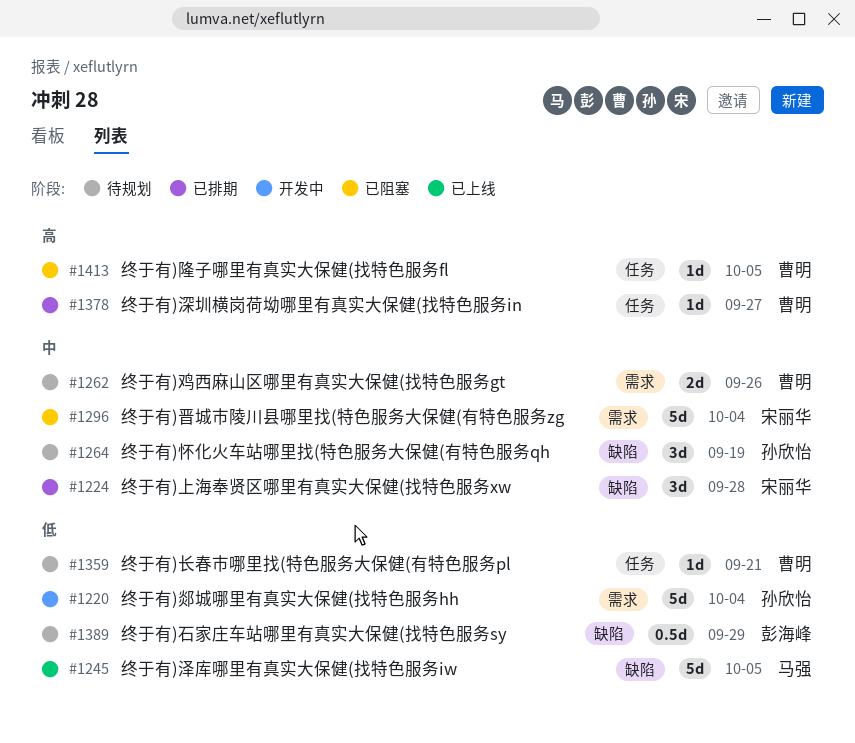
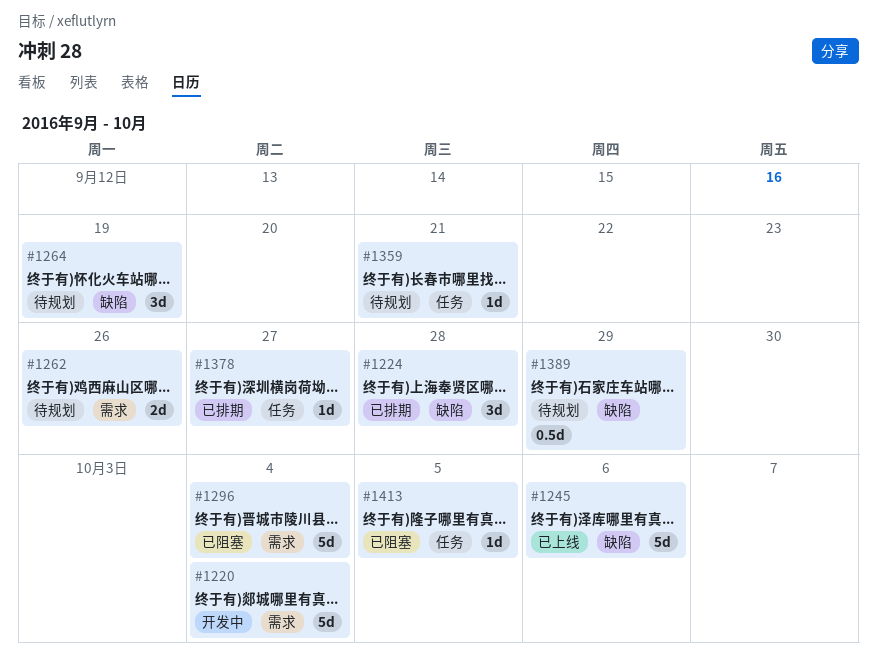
#1245, due: Oct 5 -> Oct 6

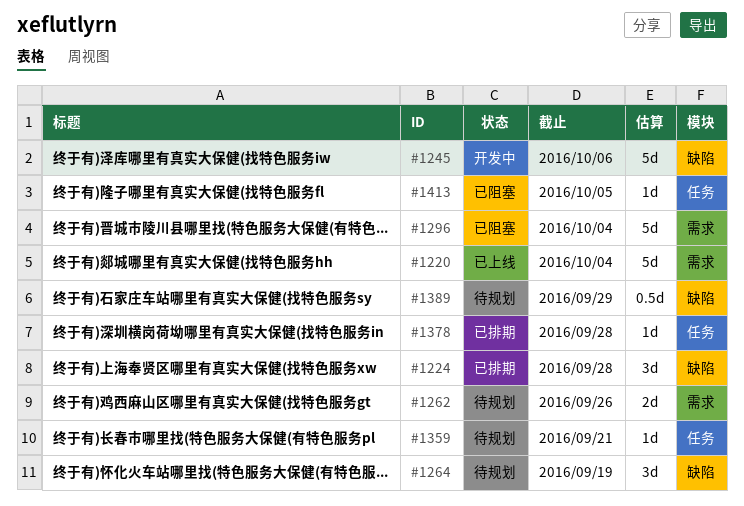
#1220, status: 开发中 -> 已上线
#1245, status: 已上线 -> 开发中
#1378, due: Sep 27 -> Sep 28

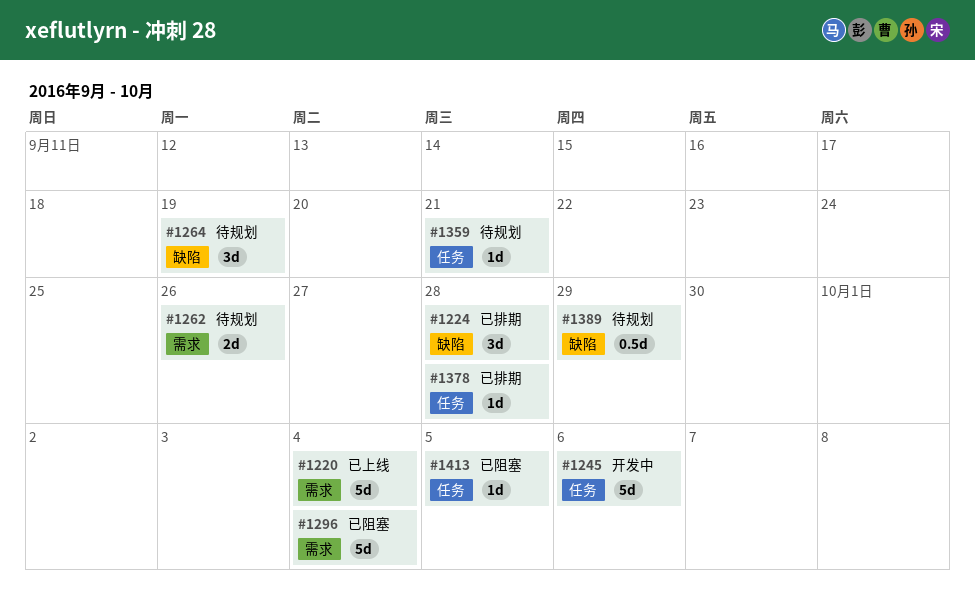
#1245, label: 缺陷 -> 任务

